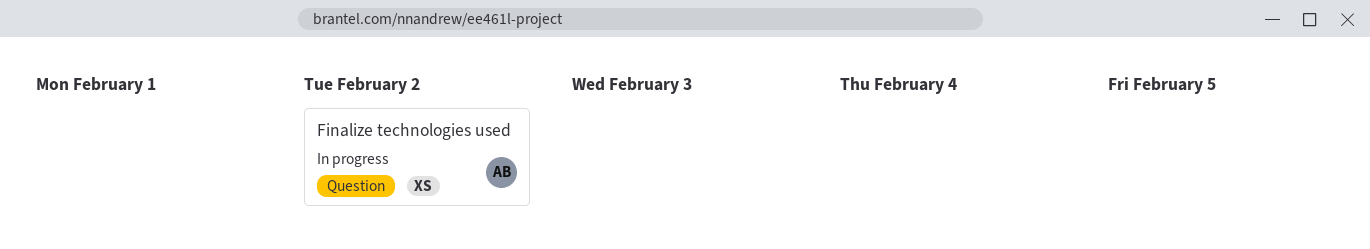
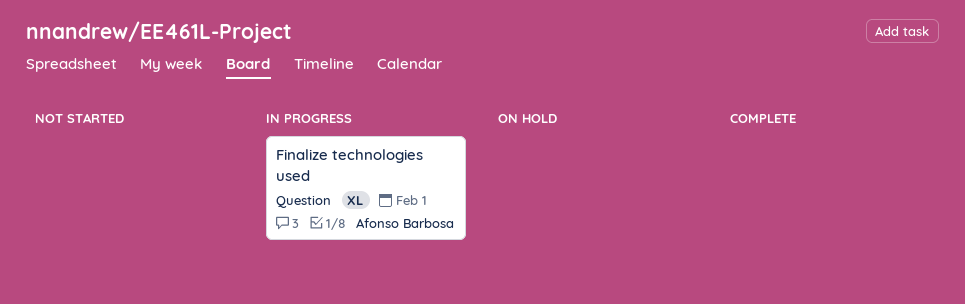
Finalize technologies used, estimate: XS -> XL
Finalize technologies used, due: Feb 2 -> Feb 1

